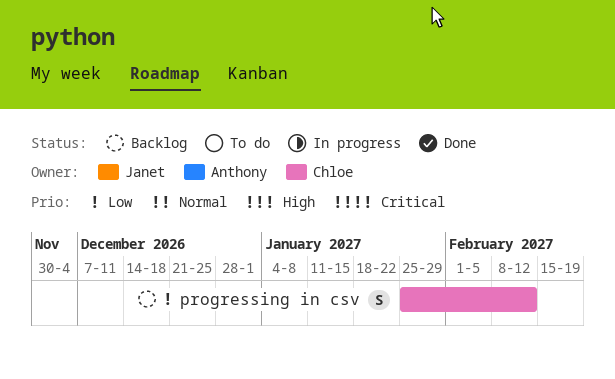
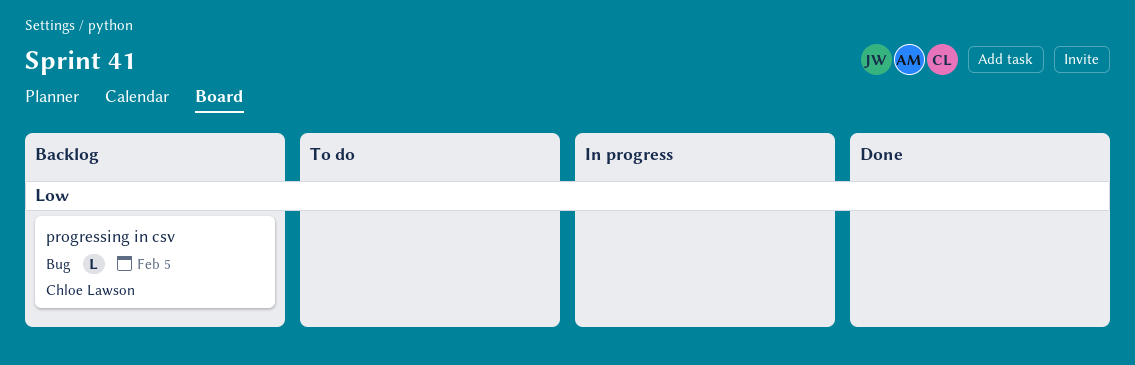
progressing in csv, estimate: S -> L
progressing in csv, due: Feb 12 -> Feb 5

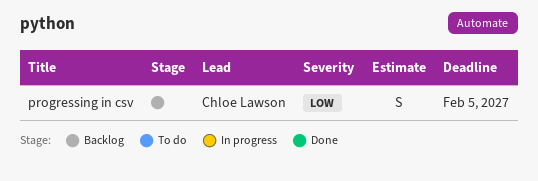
progressing in csv, estimate: L -> S

